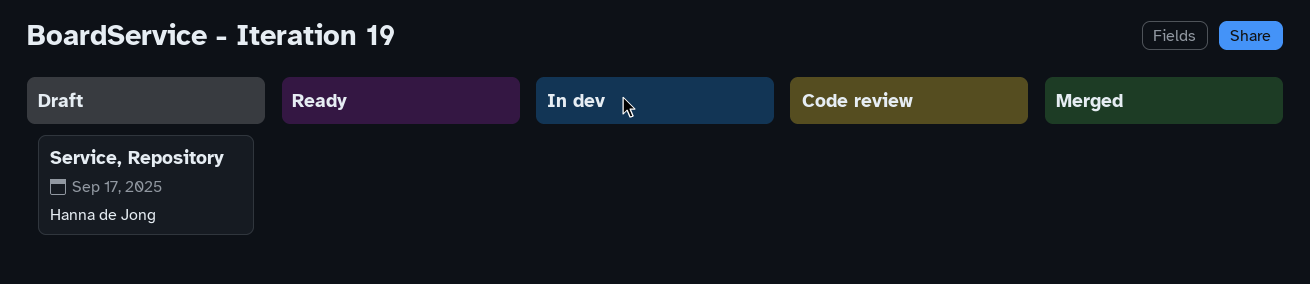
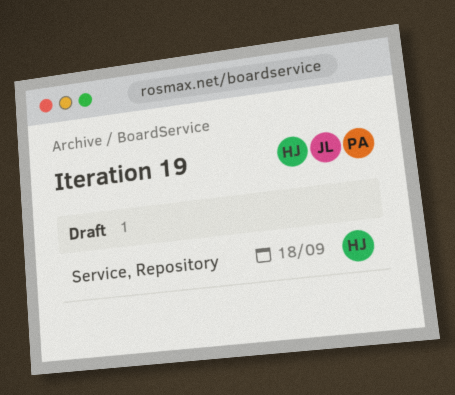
Service, Repository, due: Sep 17 -> Sep 18

